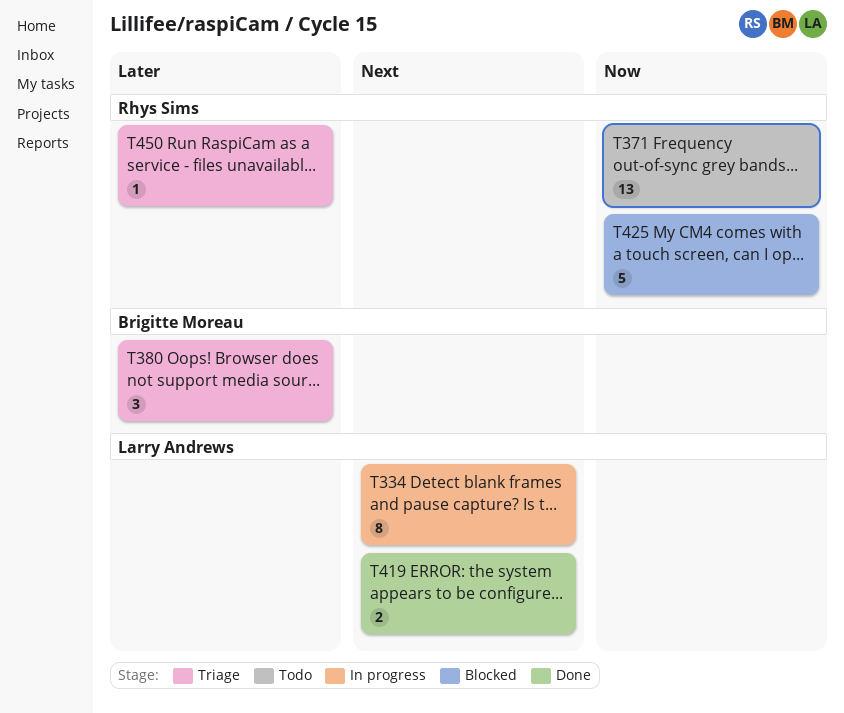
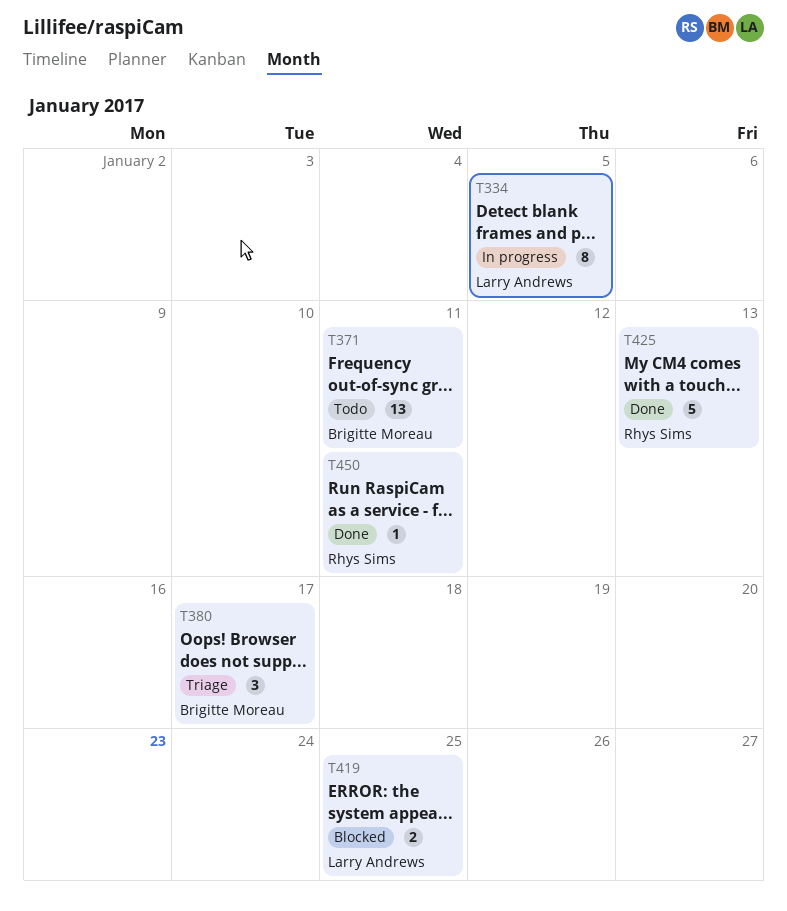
T371, owner: Rhys Sims -> Brigitte Moreau
T419, status: Done -> Blocked
T425, status: Blocked -> Done
T450, status: Triage -> Done

